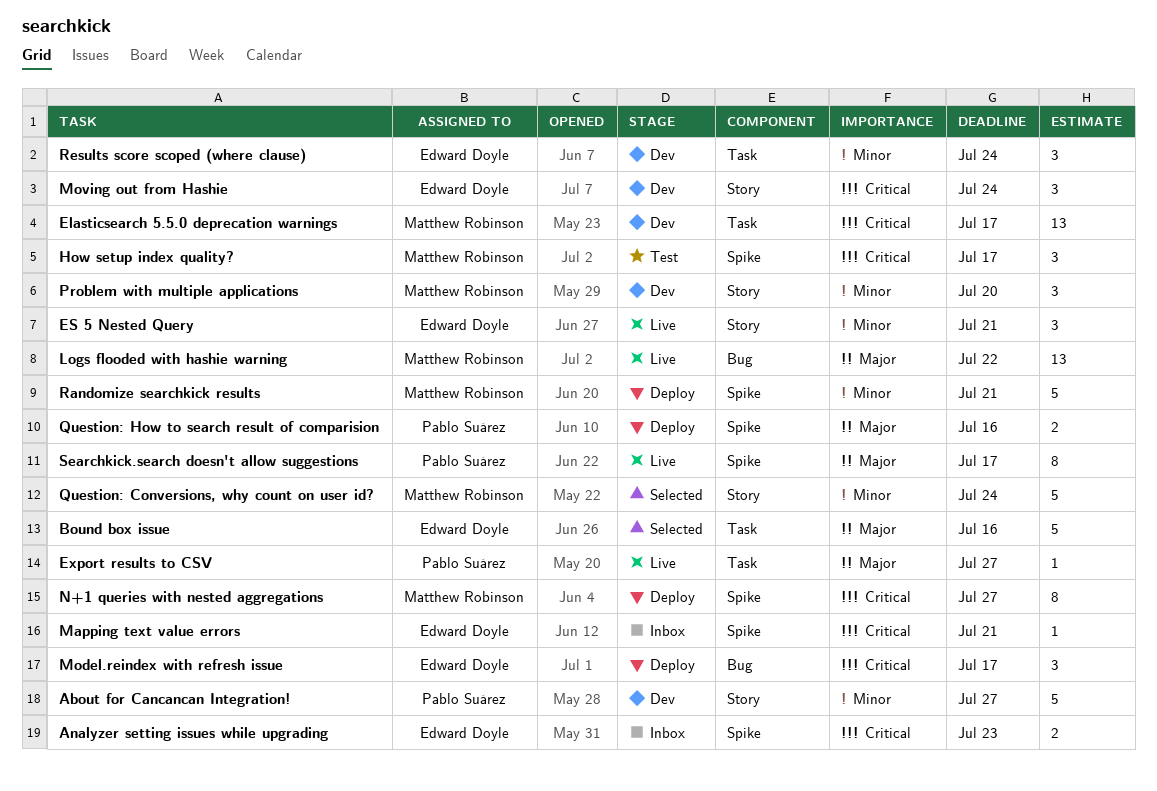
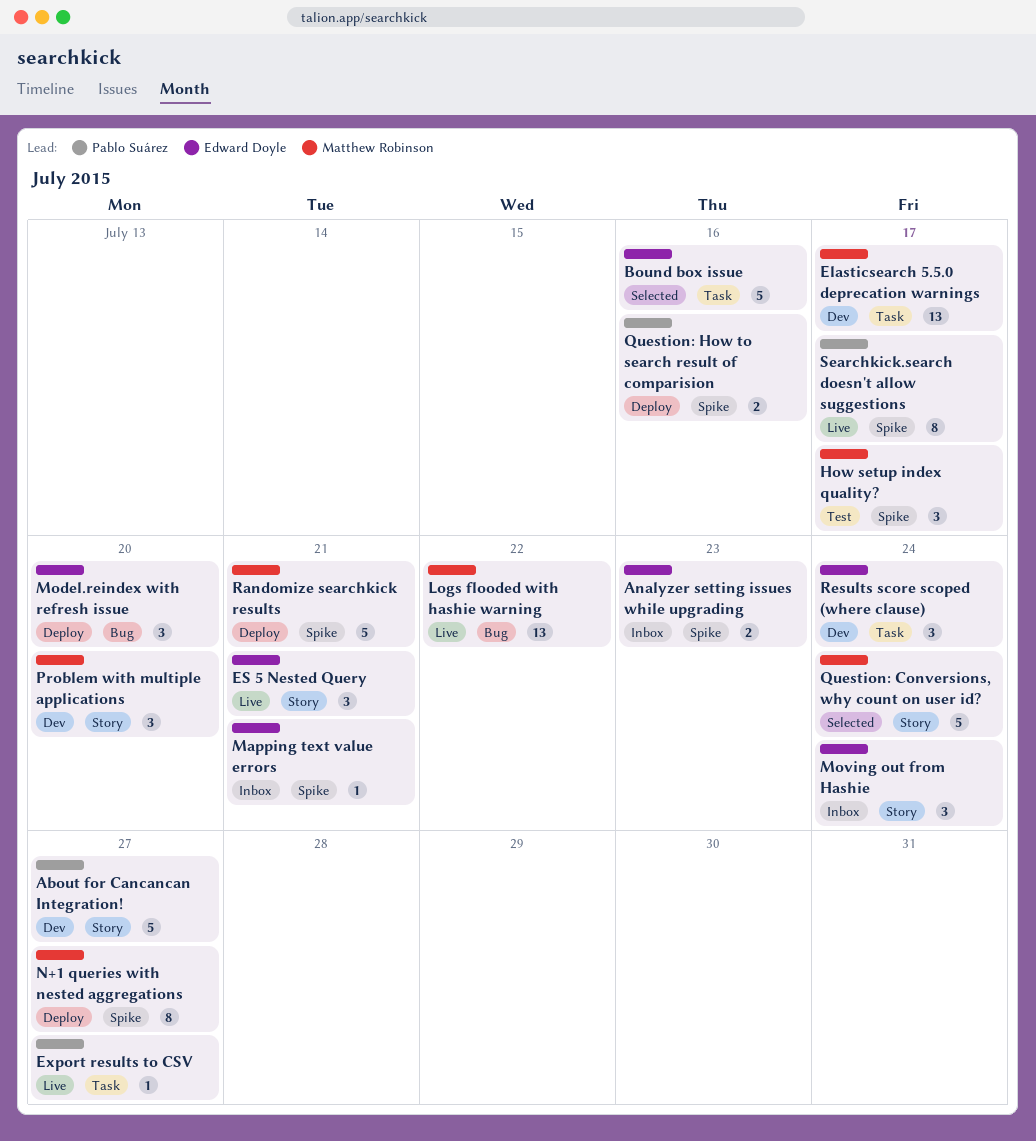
Model.reindex with refresh issue, due: Jul 17 -> Jul 20
Moving out from Hashie, status: Dev -> Inbox

